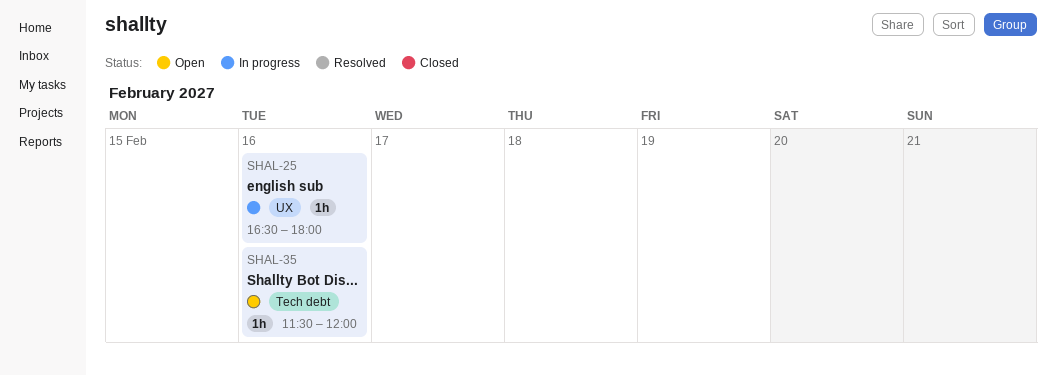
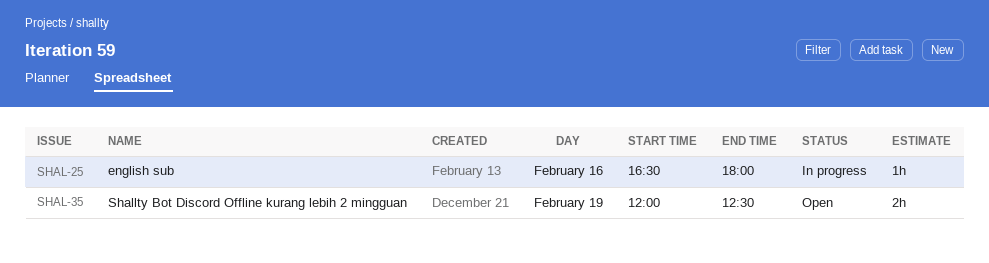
SHAL-35, estimate: 1h -> 2h
SHAL-35, day: Feb 16 -> Feb 19
SHAL-35, begins: 11:30 -> 12:00
SHAL-35, ends: 12:00 -> 12:30

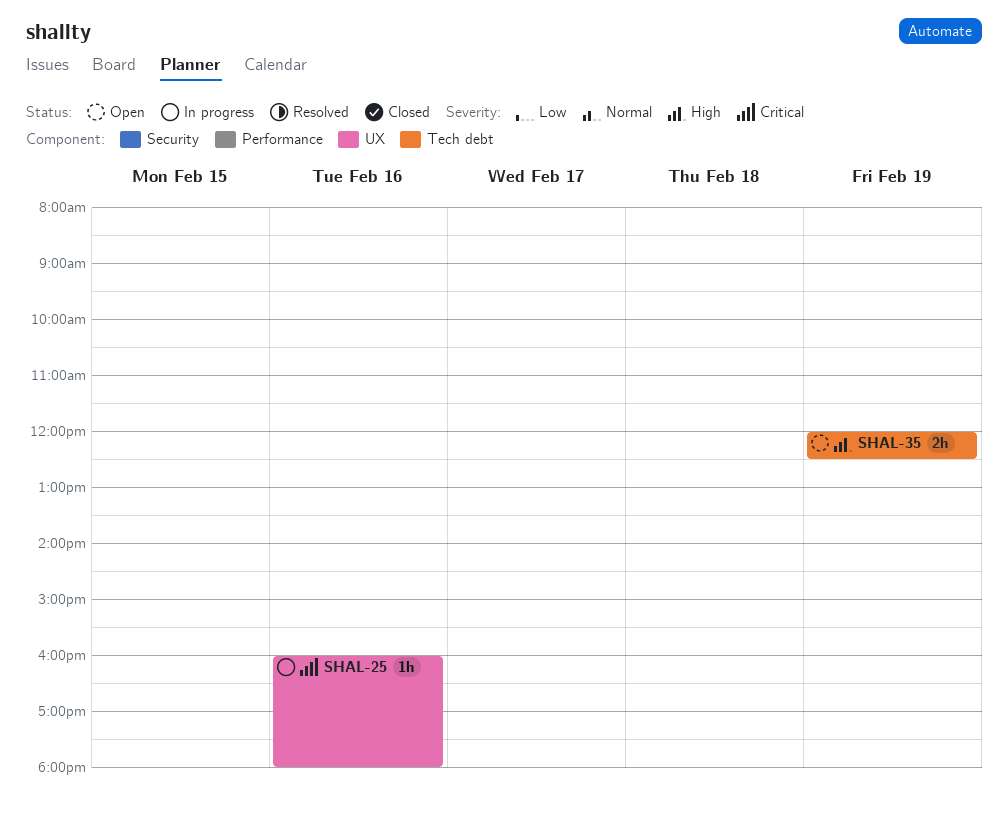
SHAL-25, begins: 16:30 -> 16:00

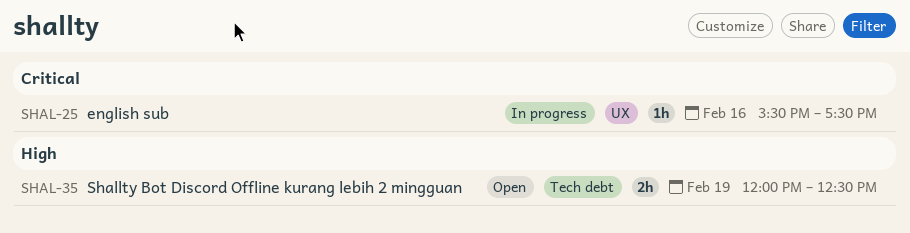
SHAL-25, begins: 16:00 -> 15:30
SHAL-25, ends: 18:00 -> 17:30

